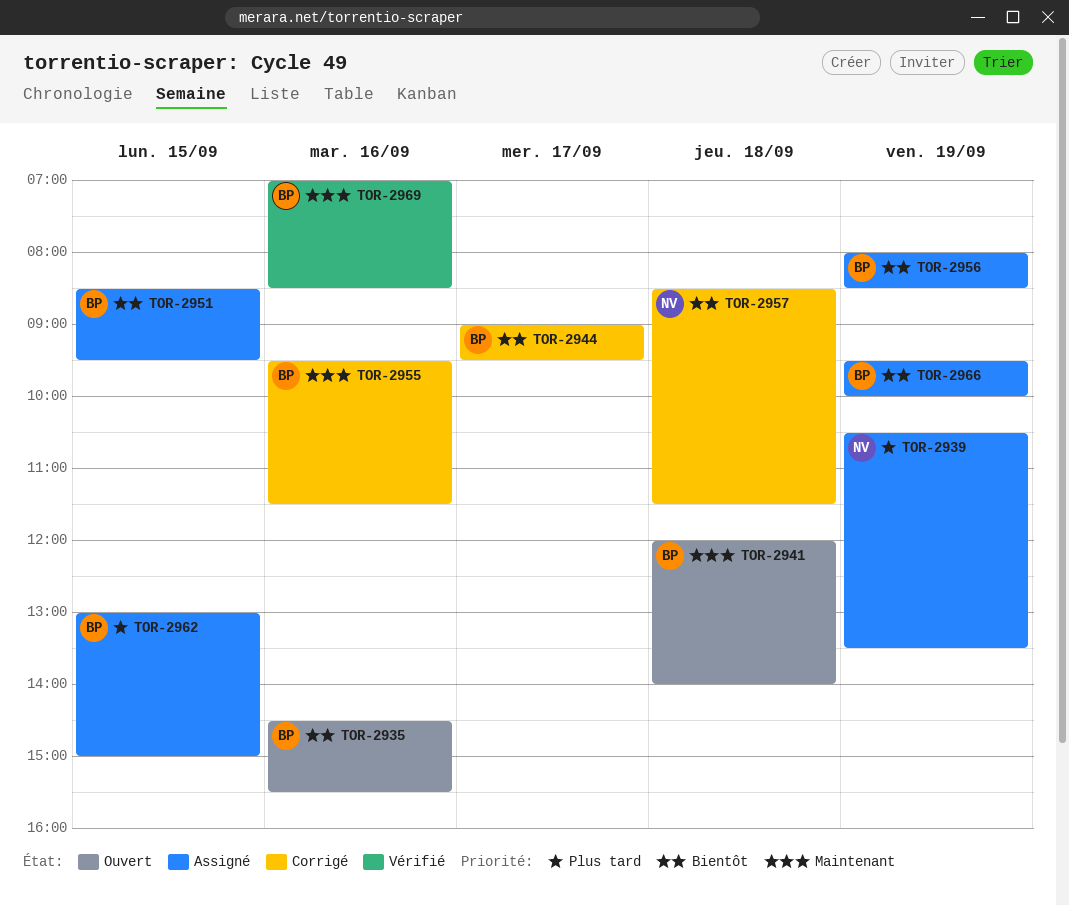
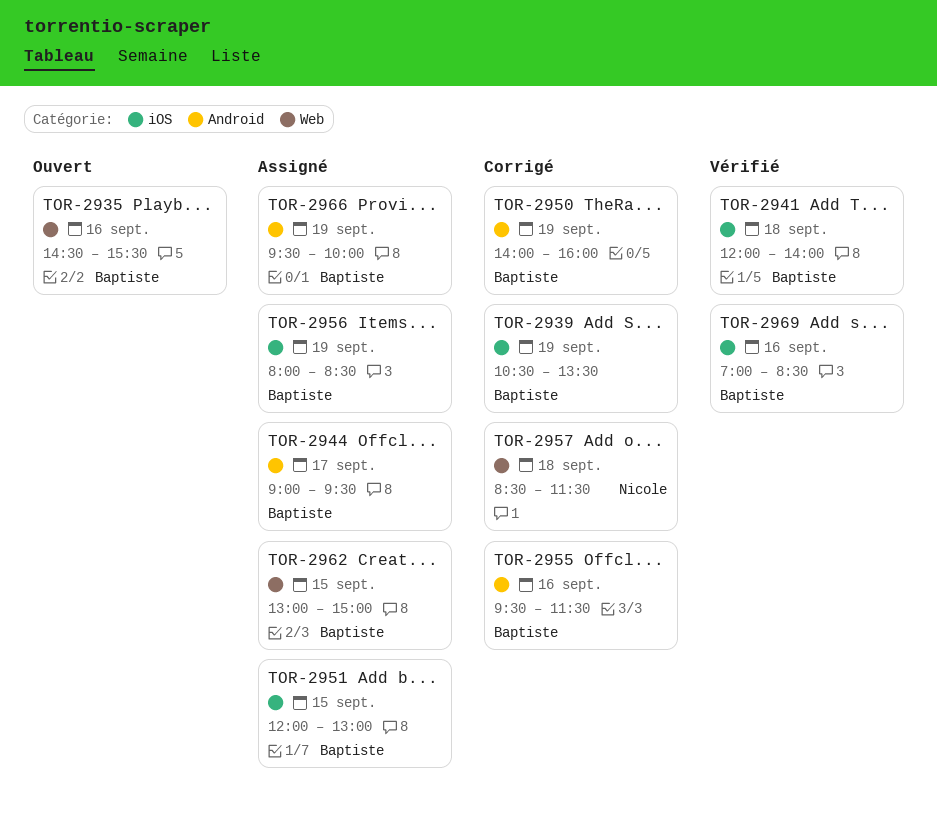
TOR-2939, status: Assigné -> Corrigé
TOR-2939, owner: Nicole -> Baptiste
TOR-2941, status: Ouvert -> Vérifié
TOR-2944, status: Corrigé -> Assigné
TOR-2950: none -> present
TOR-2951, begins: 08:30 -> 12:00
TOR-2951, ends: 09:30 -> 13:00

